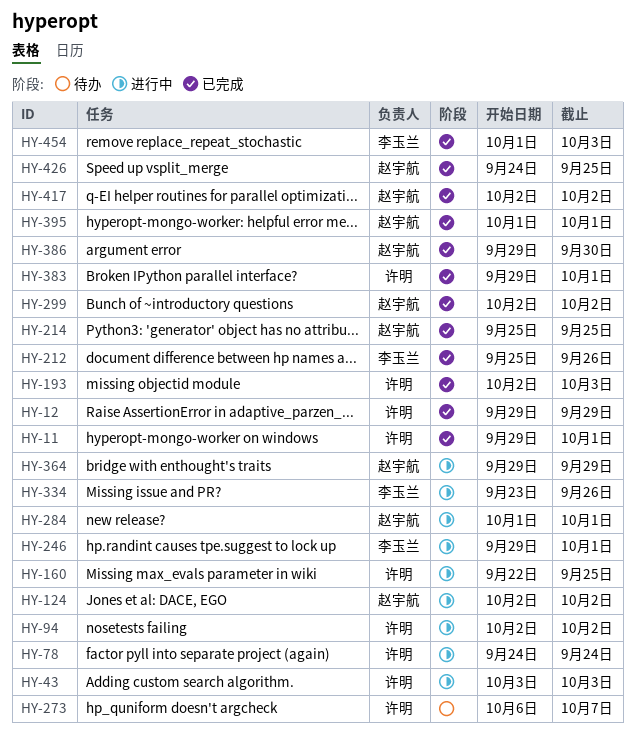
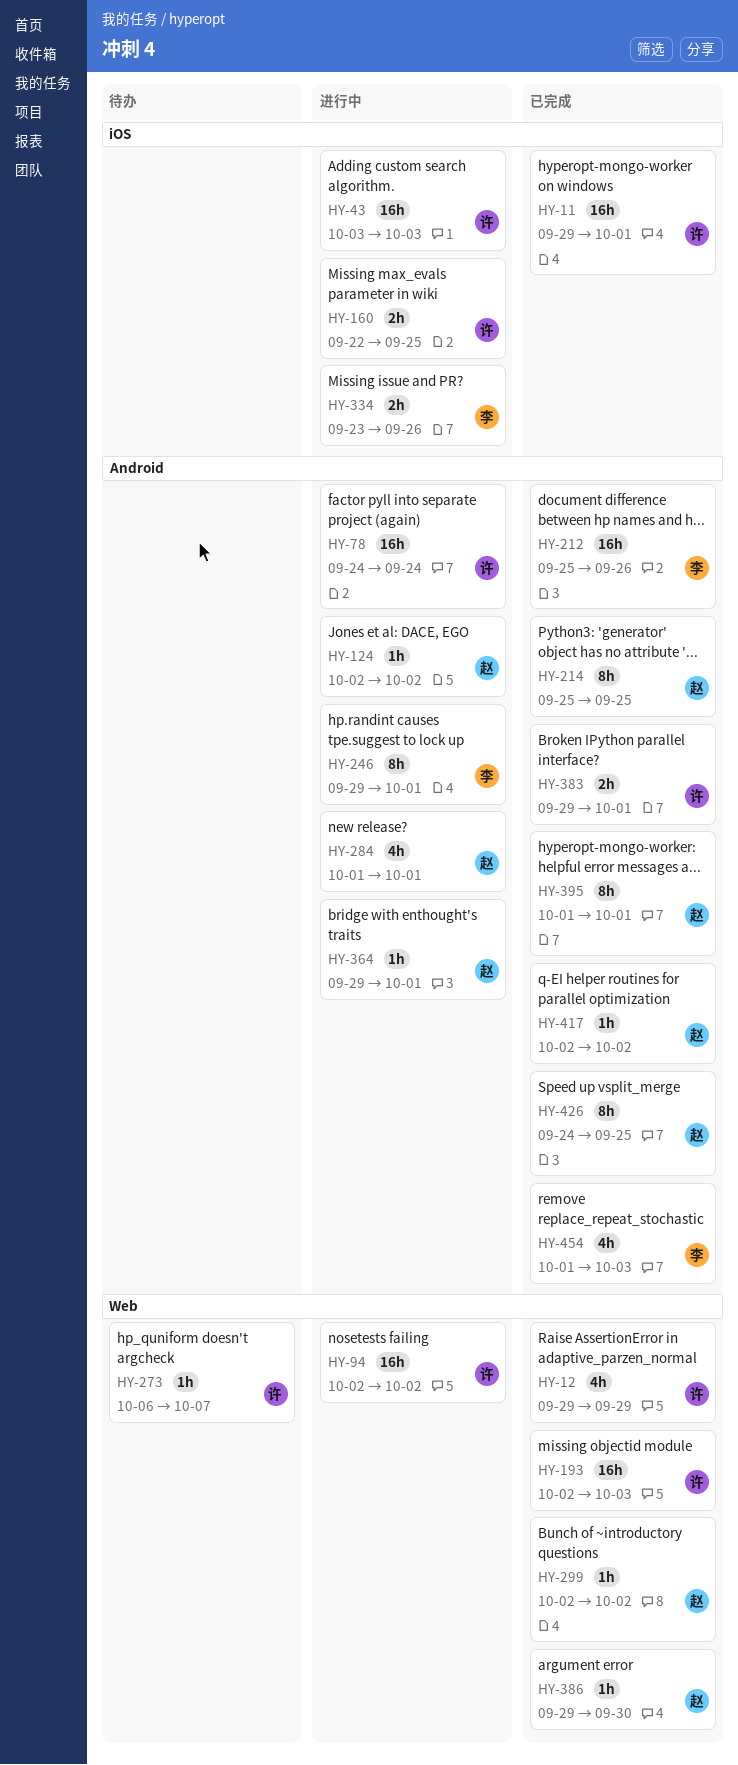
HY-364, due: Sep 29 -> Oct 1

